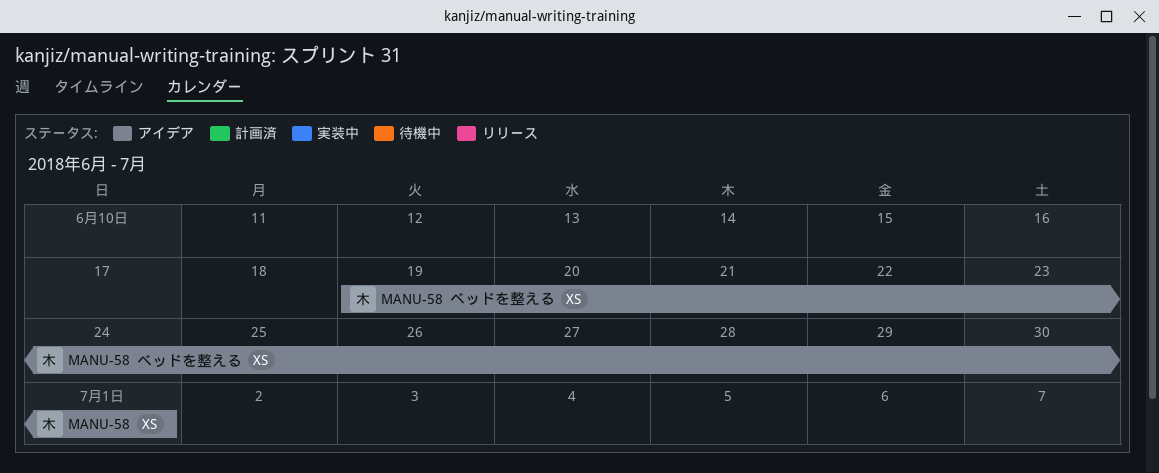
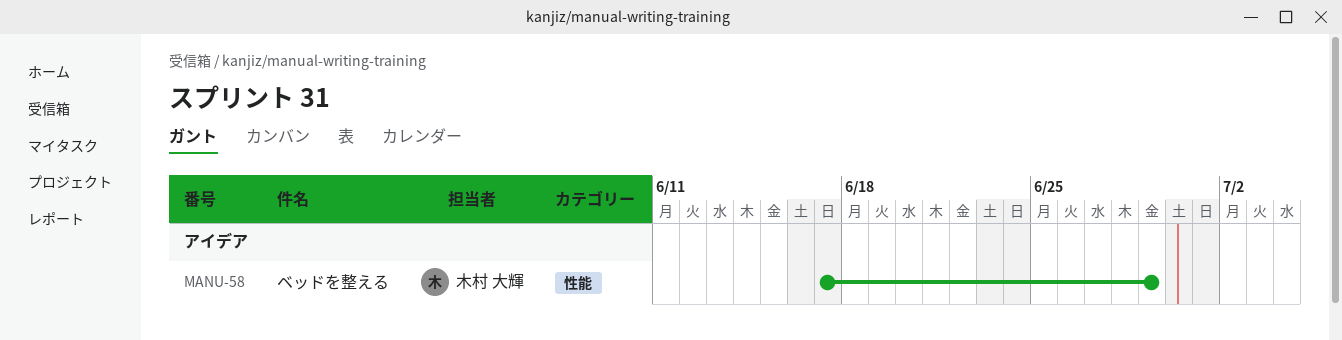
MANU-58, start: Jun 19 -> Jun 17
MANU-58, due: Jul 1 -> Jun 29

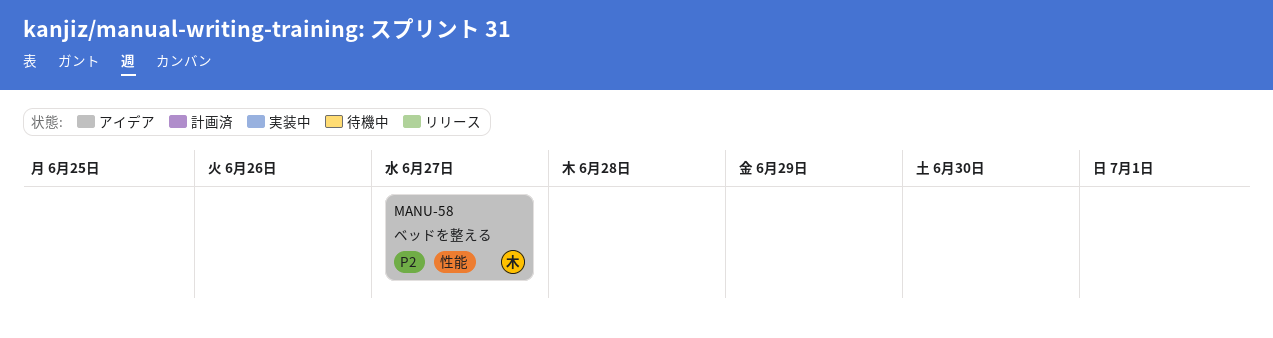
MANU-58, due: Jun 29 -> Jun 27

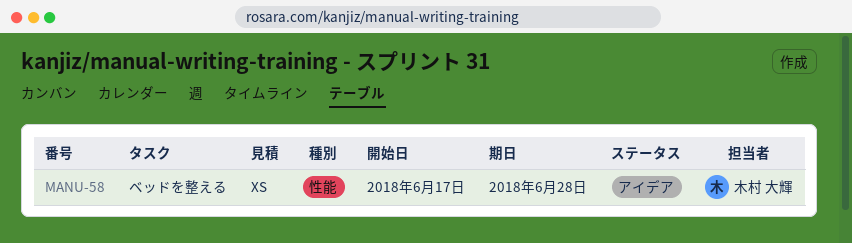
MANU-58, due: Jun 27 -> Jun 28

